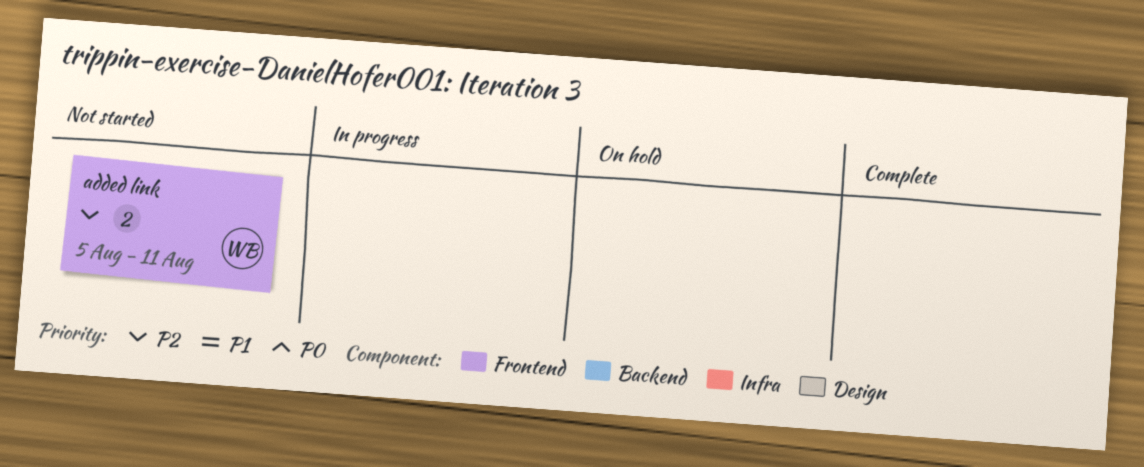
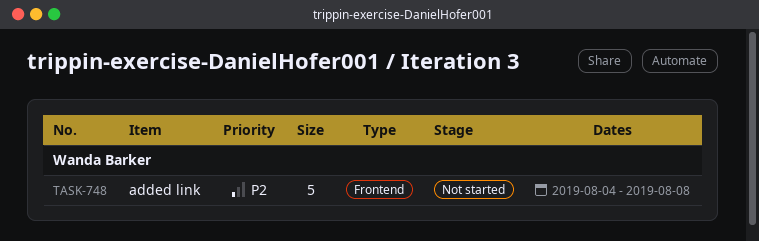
added link, estimate: 2 -> 5
added link, start: Aug 5 -> Aug 4
added link, due: Aug 11 -> Aug 8

